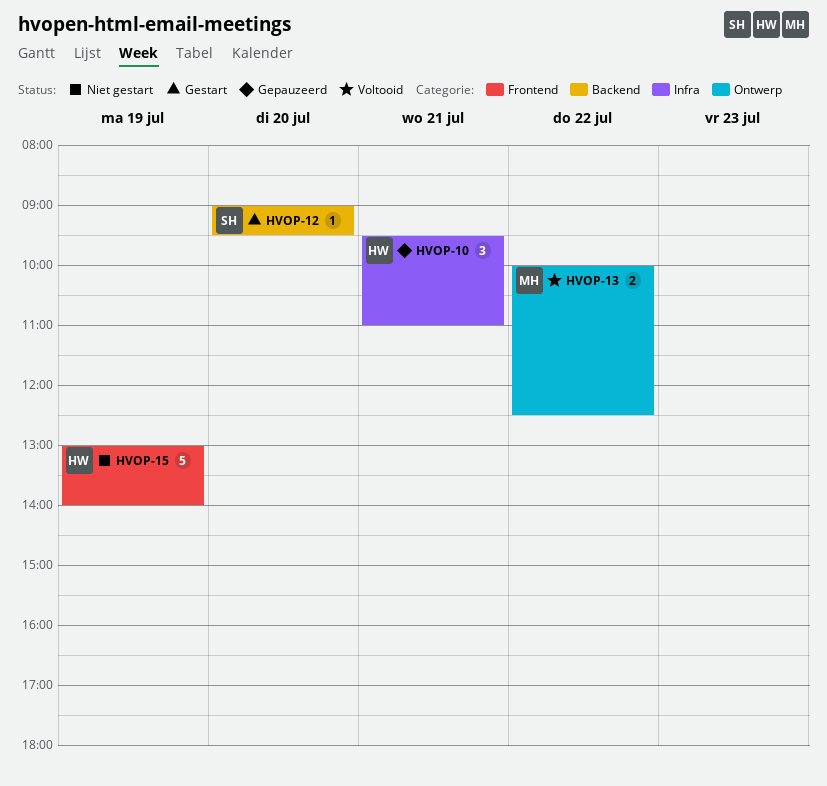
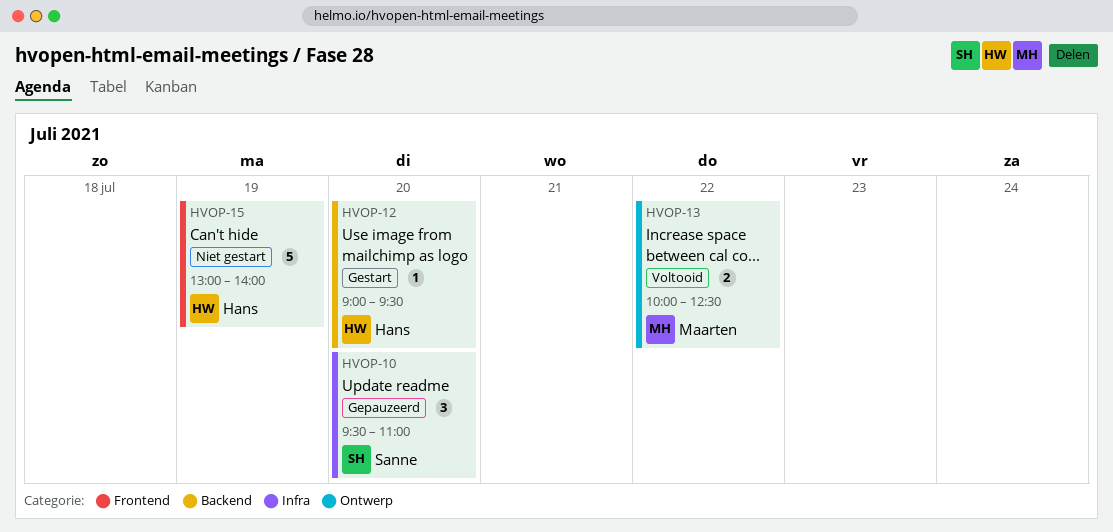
HVOP-10, owner: Hans -> Sanne
HVOP-10, day: Jul 21 -> Jul 20
HVOP-12, owner: Sanne -> Hans

